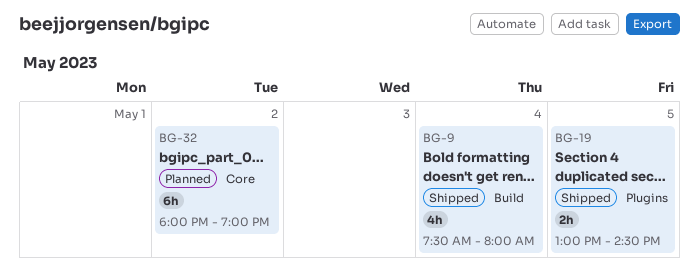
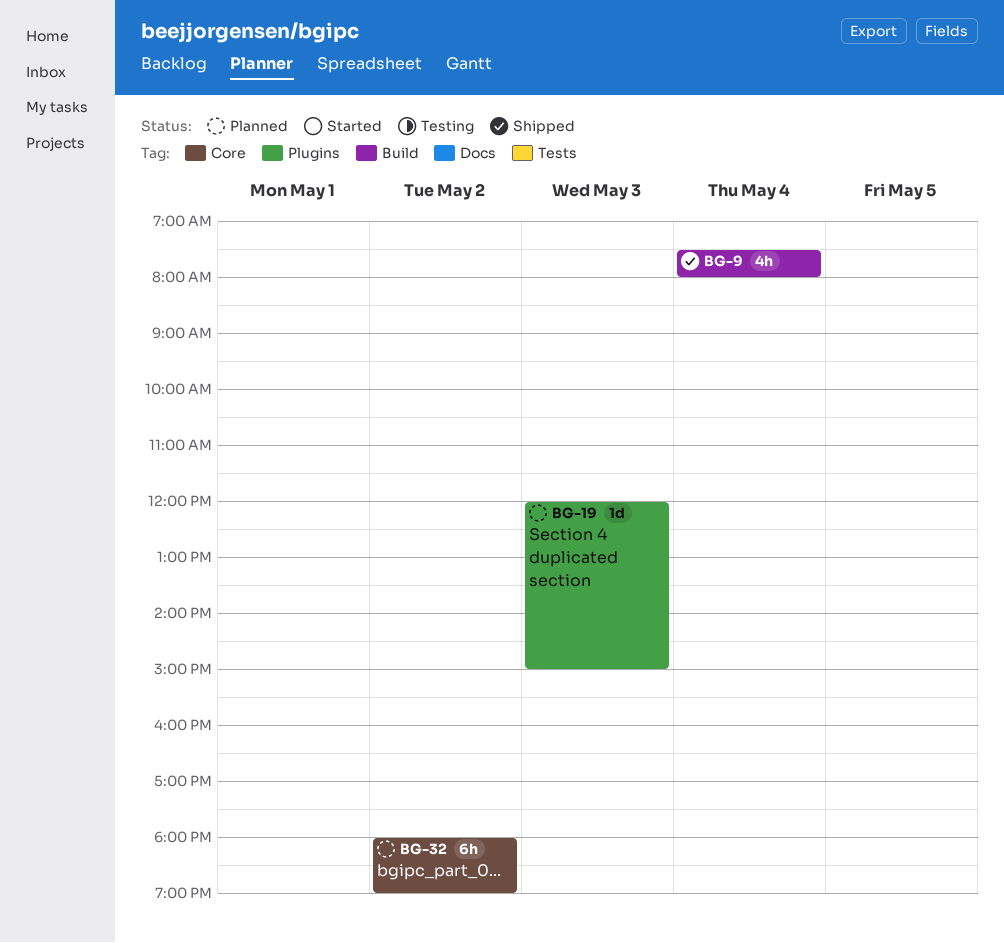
BG-19, status: Shipped -> Planned
BG-19, estimate: 2h -> 1d
BG-19, day: May 5 -> May 3
BG-19, begins: 13:00 -> 12:00
BG-19, ends: 14:30 -> 15:00

